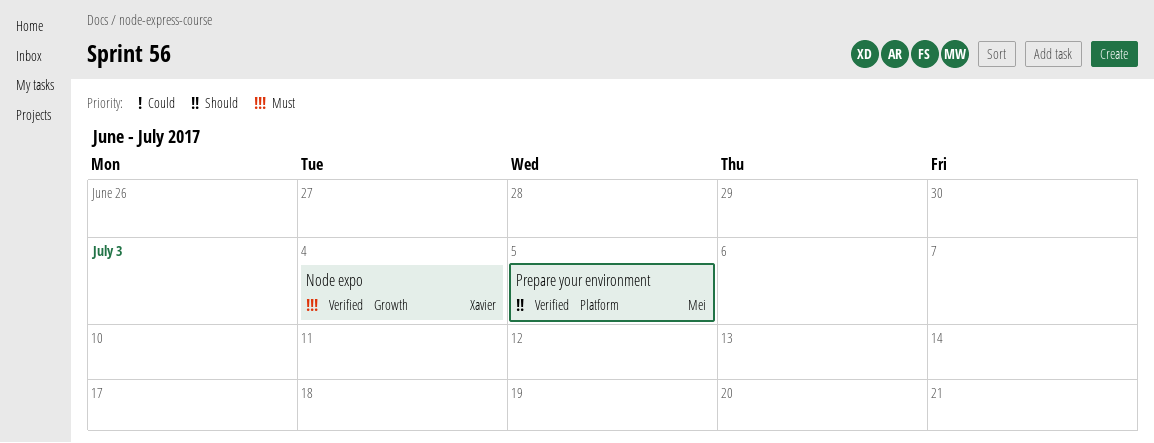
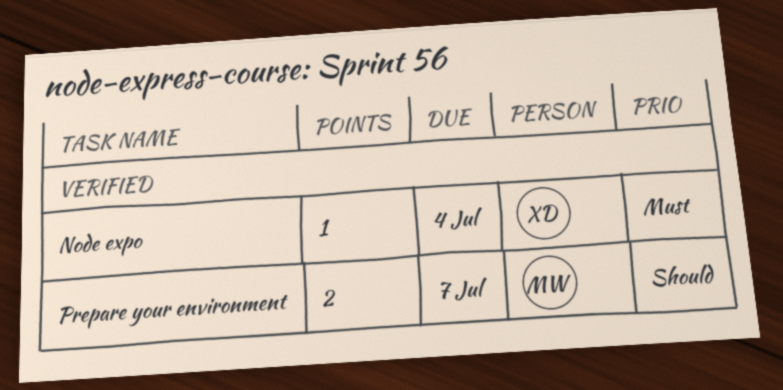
Prepare your environment, due: Jul 5 -> Jul 7

